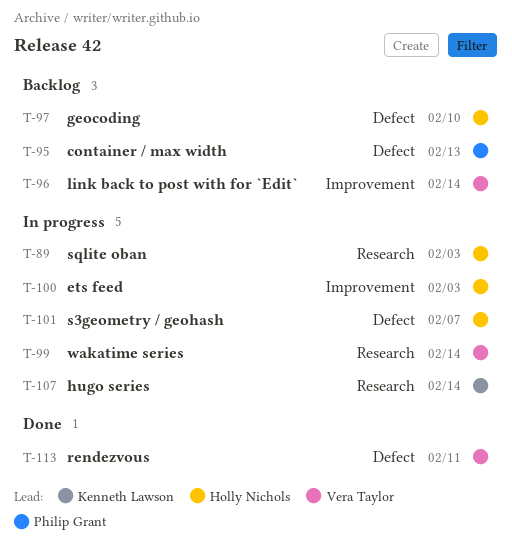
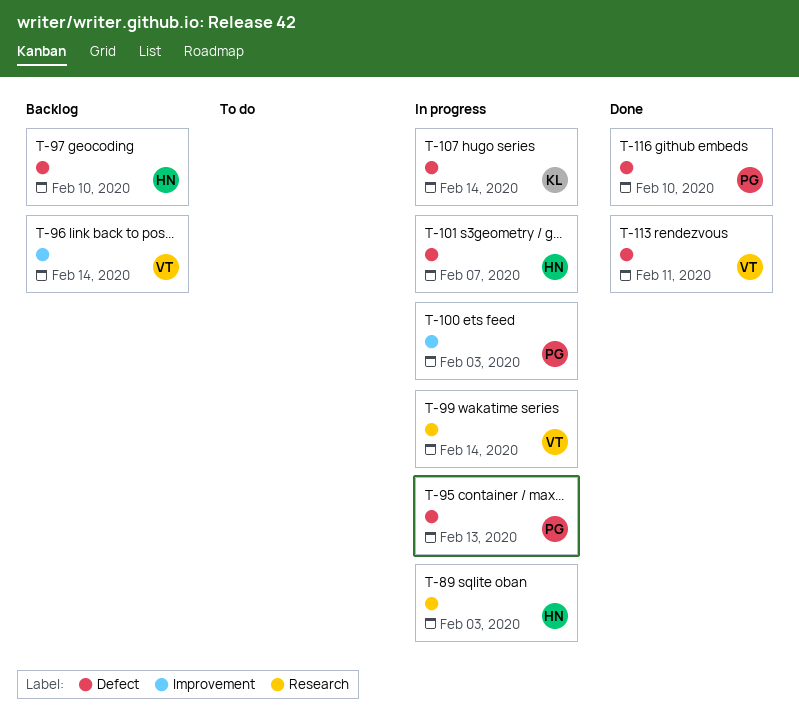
T-95, status: Backlog -> In progress
T-100, owner: Holly Nichols -> Philip Grant
T-107, label: Research -> Defect
T-116: none -> present

